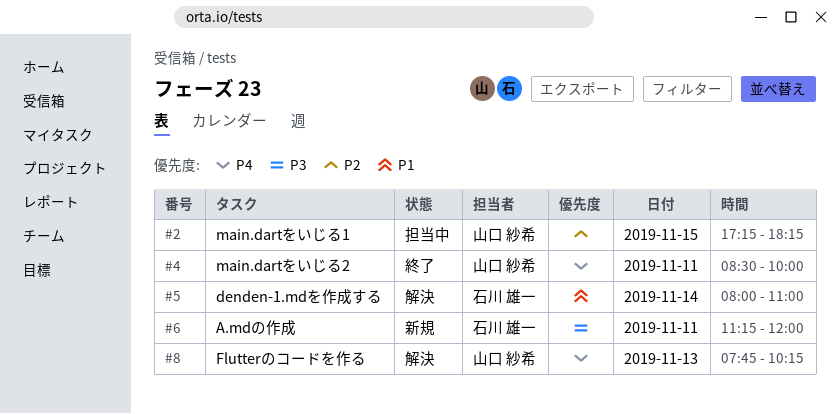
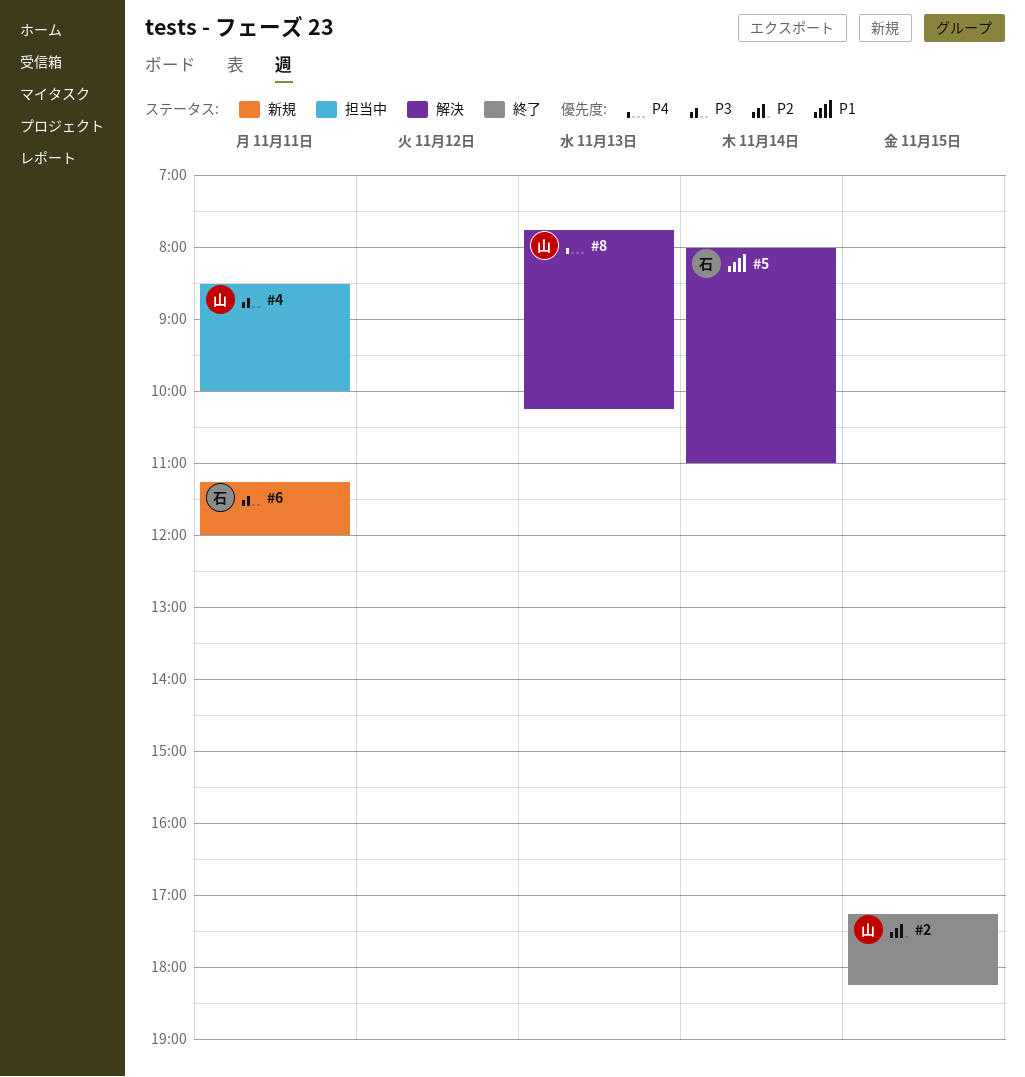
#2, status: 担当中 -> 終了
#4, status: 終了 -> 担当中
#4, priority: P4 -> P3

